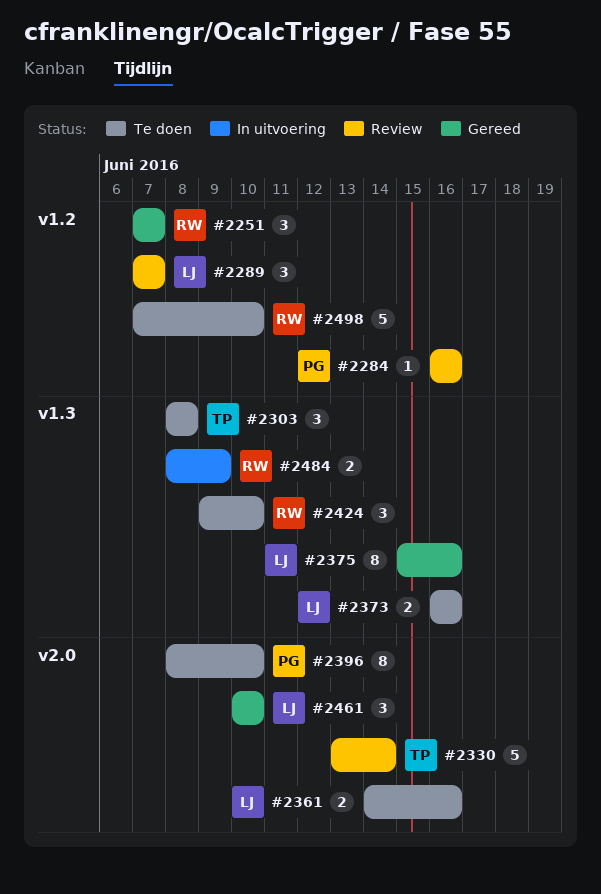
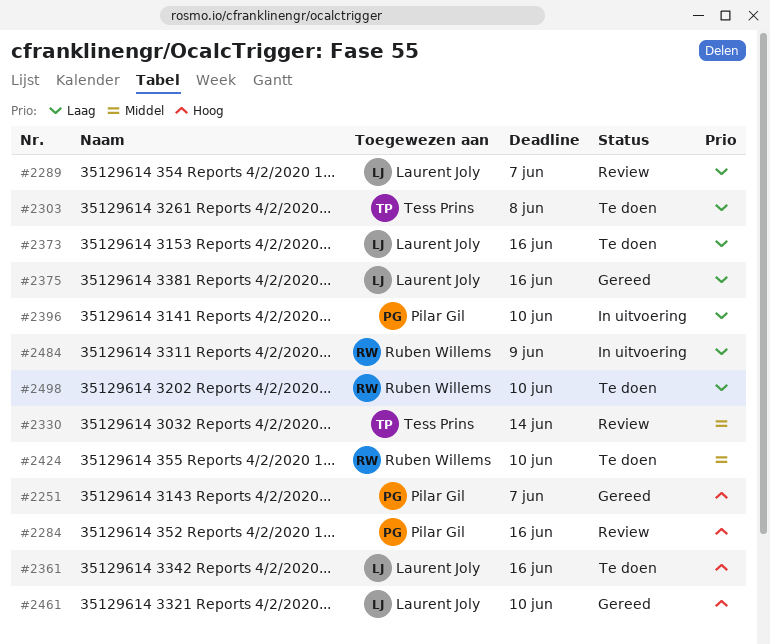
#2251, owner: Ruben Willems -> Pilar Gil
#2396, status: Te doen -> In uitvoering

